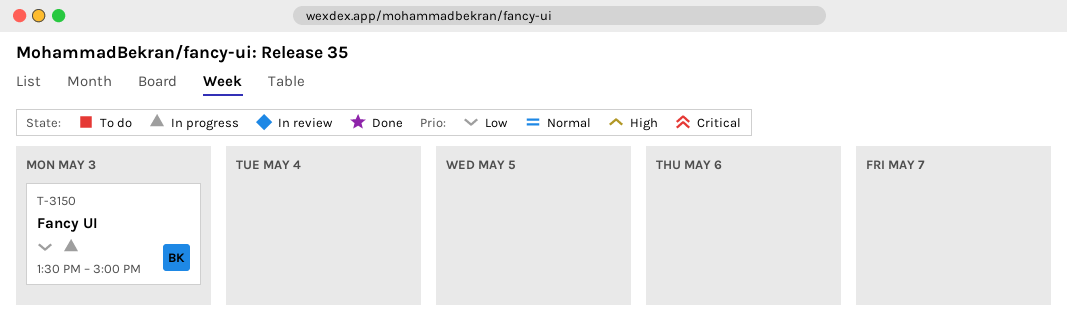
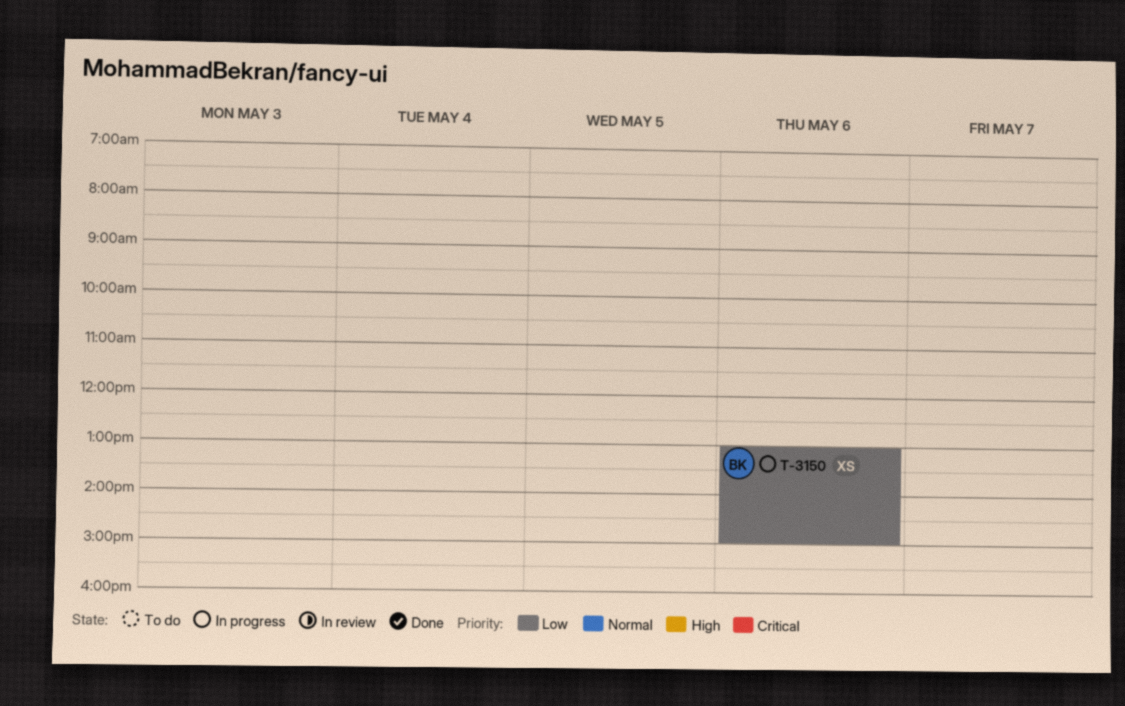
T-3150, day: May 3 -> May 6
T-3150, begins: 13:30 -> 13:00

